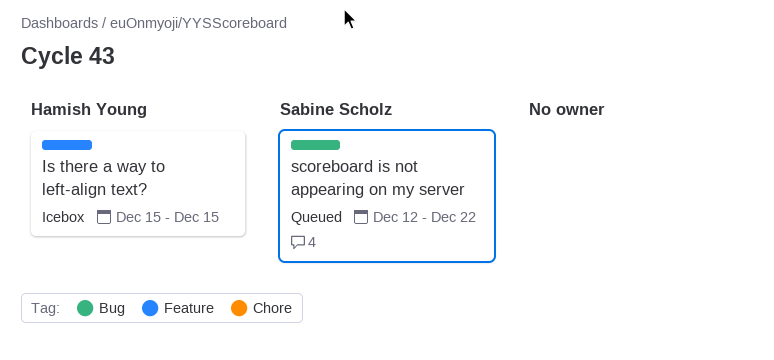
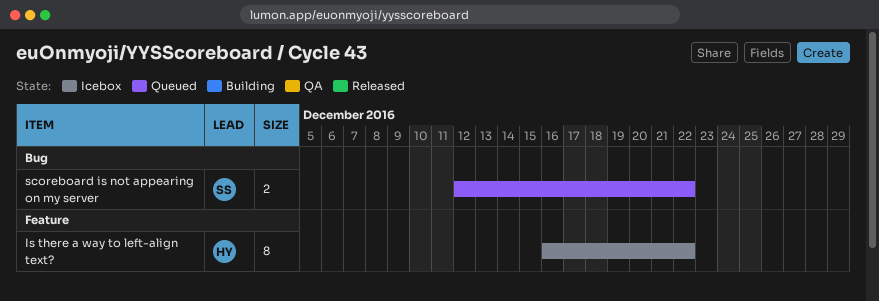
Is there a way to left-align text?, start: Dec 15 -> Dec 16
Is there a way to left-align text?, due: Dec 15 -> Dec 22

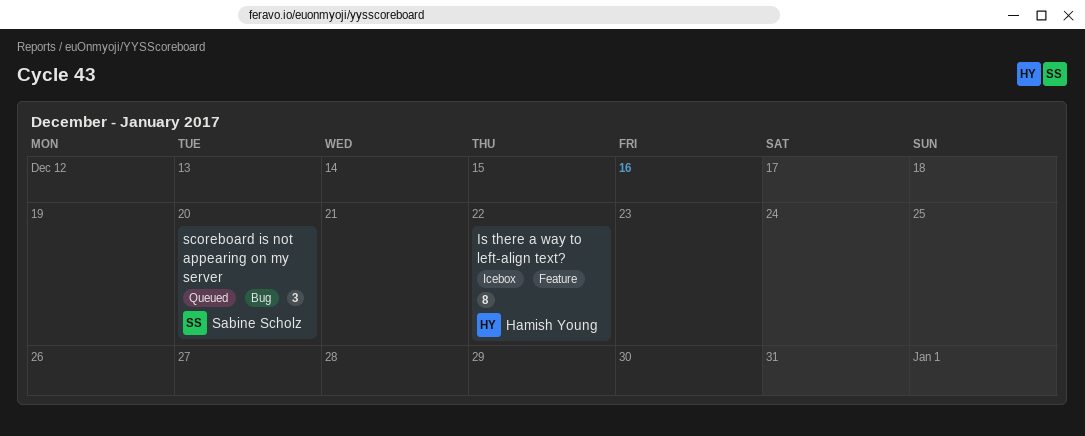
scoreboard is not appearing on my server, estimate: 2 -> 3
scoreboard is not appearing on my server, due: Dec 22 -> Dec 20

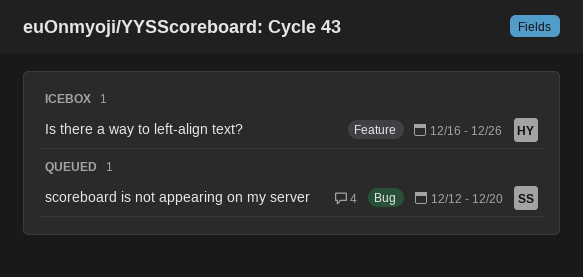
Is there a way to left-align text?, due: Dec 22 -> Dec 26

